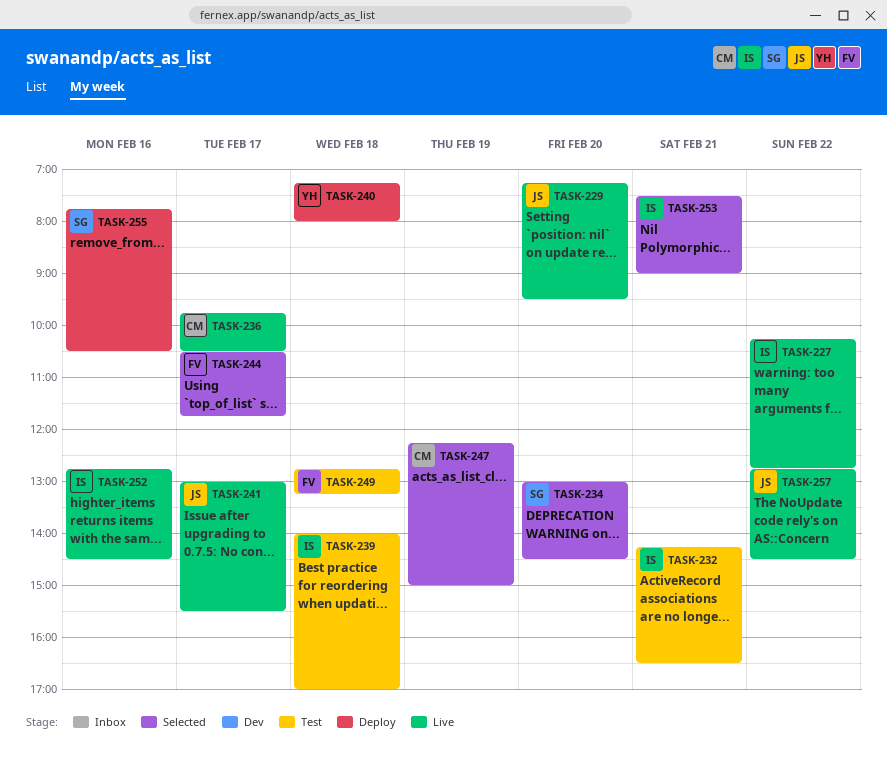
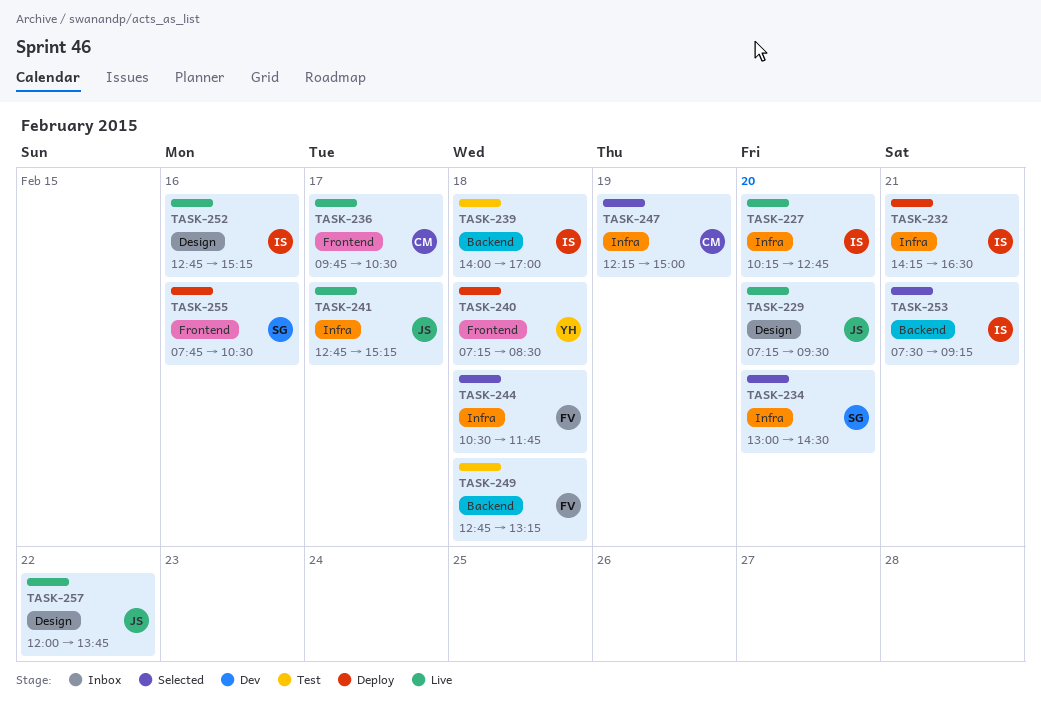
TASK-227, day: Feb 22 -> Feb 20
TASK-232, status: Test -> Deploy
TASK-240, ends: 08:00 -> 08:30
TASK-241, begins: 13:00 -> 12:45
TASK-241, ends: 15:30 -> 15:15
TASK-244, day: Feb 17 -> Feb 18
TASK-252, ends: 14:30 -> 15:15
TASK-253, ends: 09:00 -> 09:15
TASK-257, begins: 12:45 -> 12:00
TASK-257, ends: 14:30 -> 13:45

